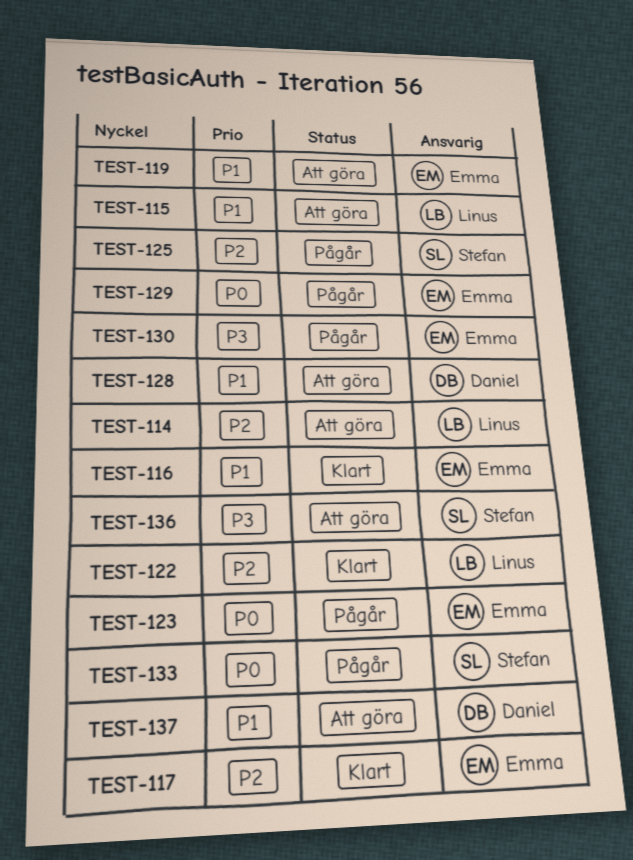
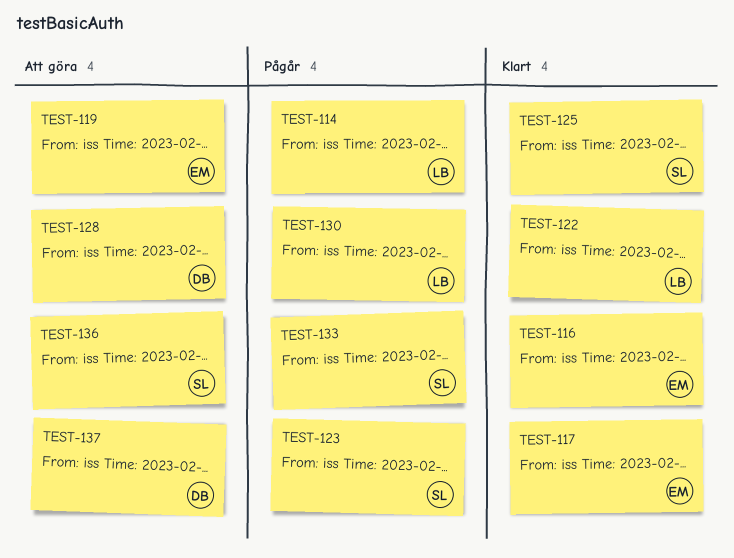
TEST-114, status: Att göra -> Pågår
TEST-115: present -> none
TEST-123, owner: Emma -> Stefan
TEST-125, status: Pågår -> Klart
TEST-129: present -> none
TEST-130, owner: Emma -> Linus

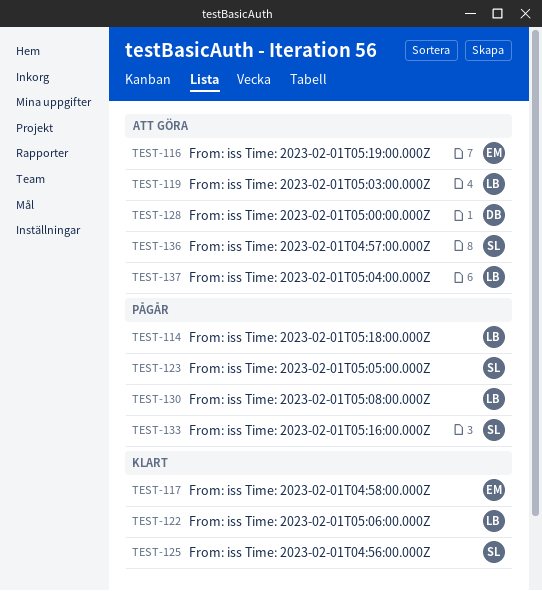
TEST-116, status: Klart -> Att göra
TEST-119, owner: EM -> LB
TEST-137, owner: DB -> LB

